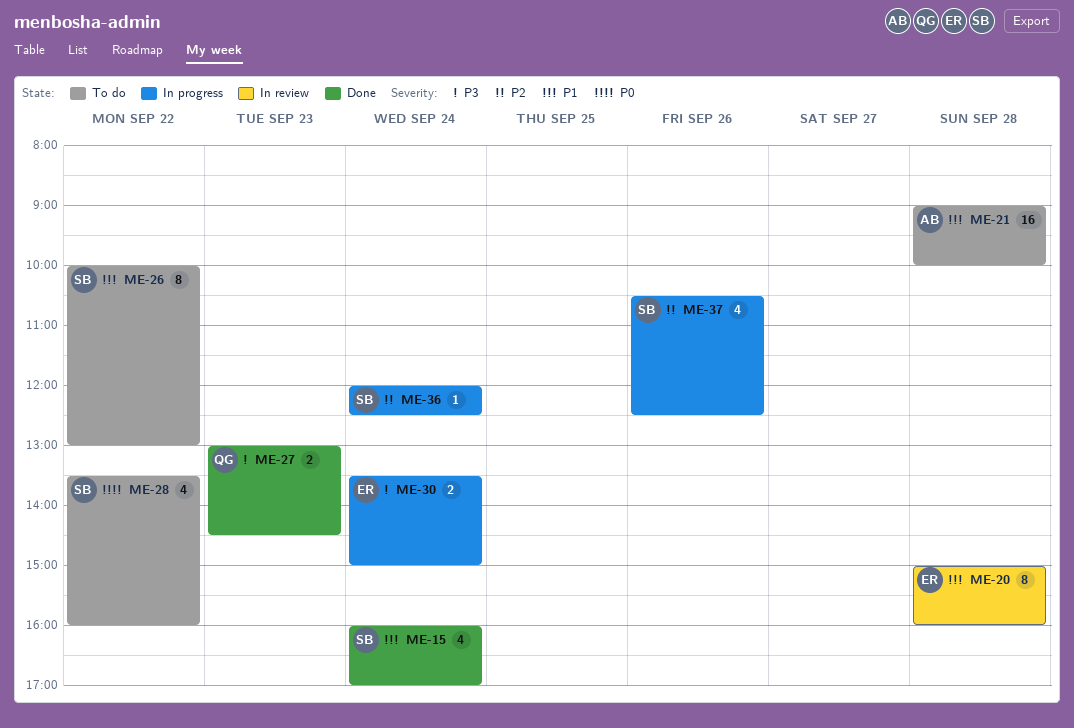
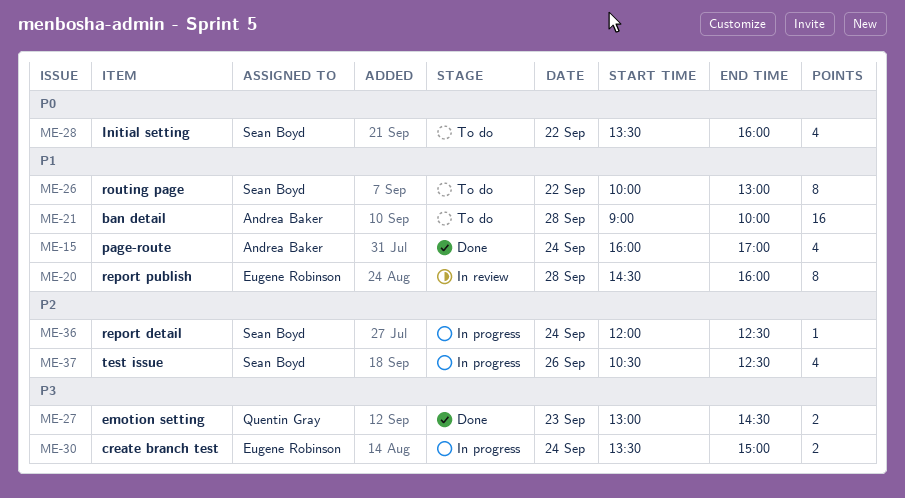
ME-15, owner: Sean Boyd -> Andrea Baker
ME-20, begins: 15:00 -> 14:30

